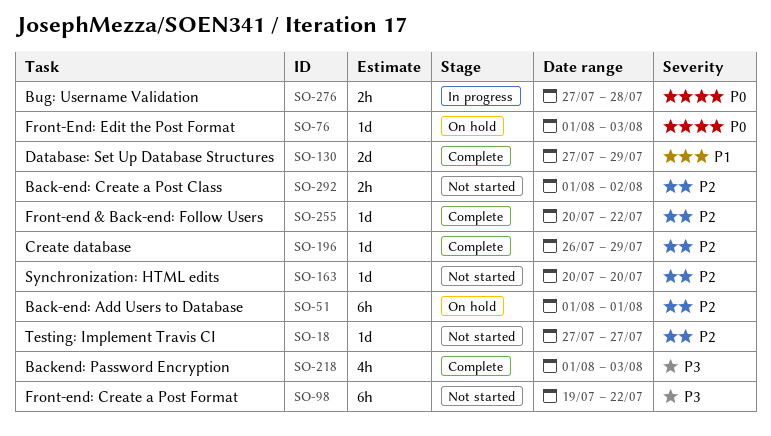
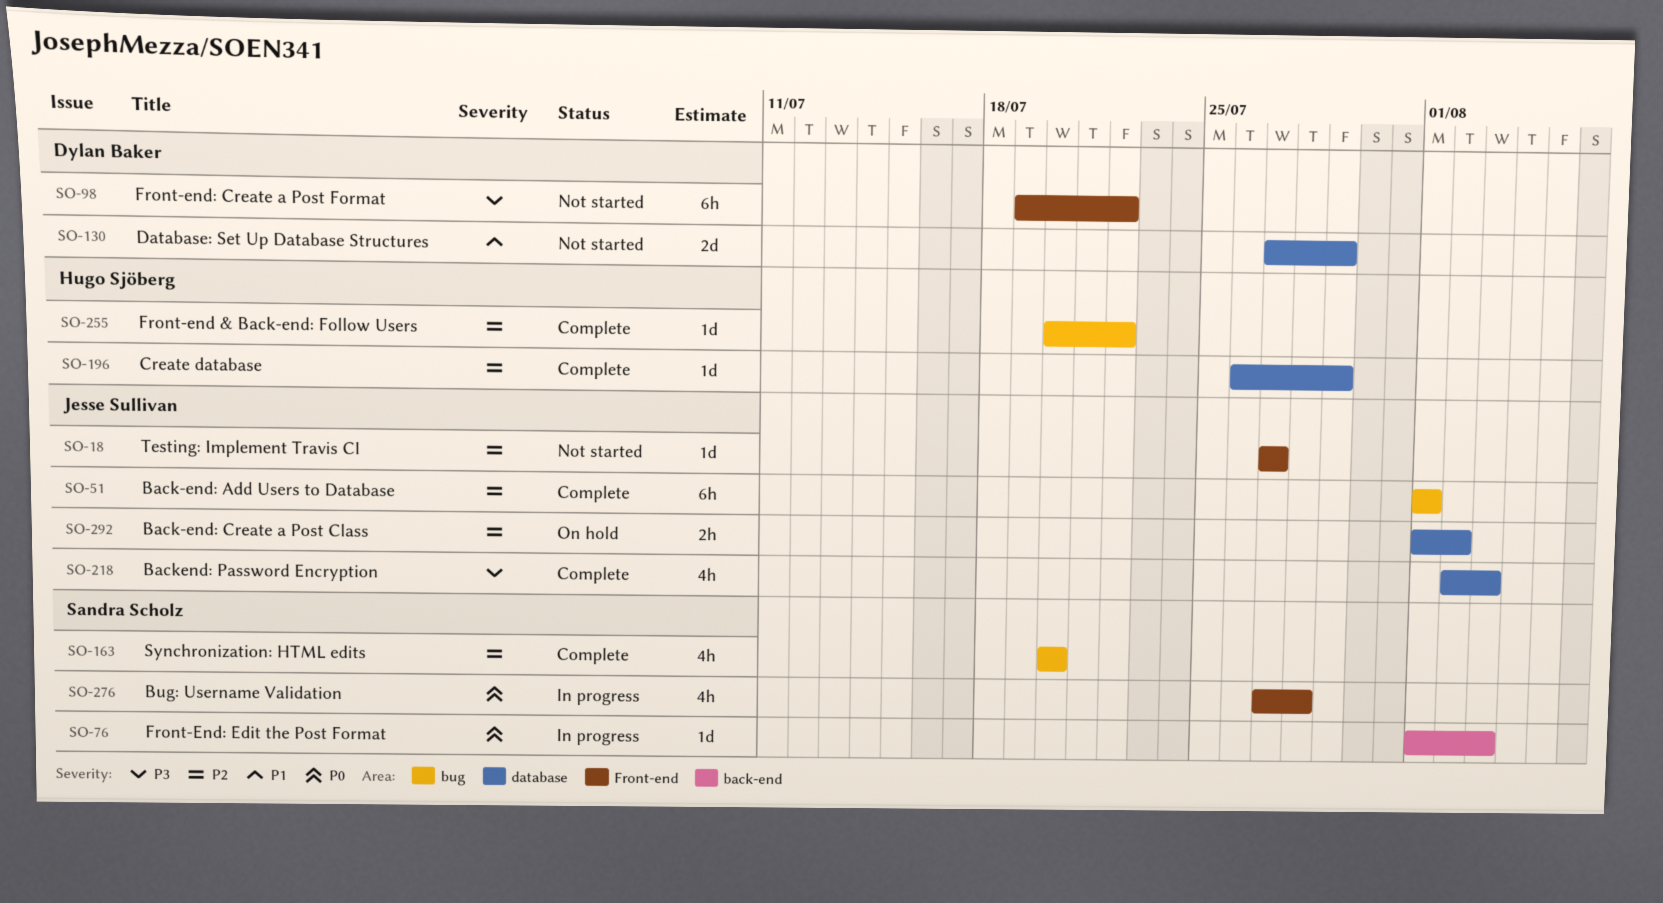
SO-51, status: On hold -> Complete
SO-76, status: On hold -> In progress
SO-130, status: Complete -> Not started
SO-163, status: Not started -> Complete
SO-163, estimate: 1d -> 4h
SO-218, start: Aug 1 -> Aug 2
SO-276, estimate: 2h -> 4h
SO-292, status: Not started -> On hold

